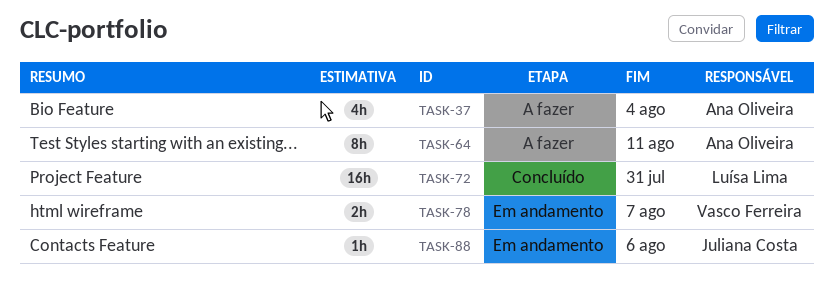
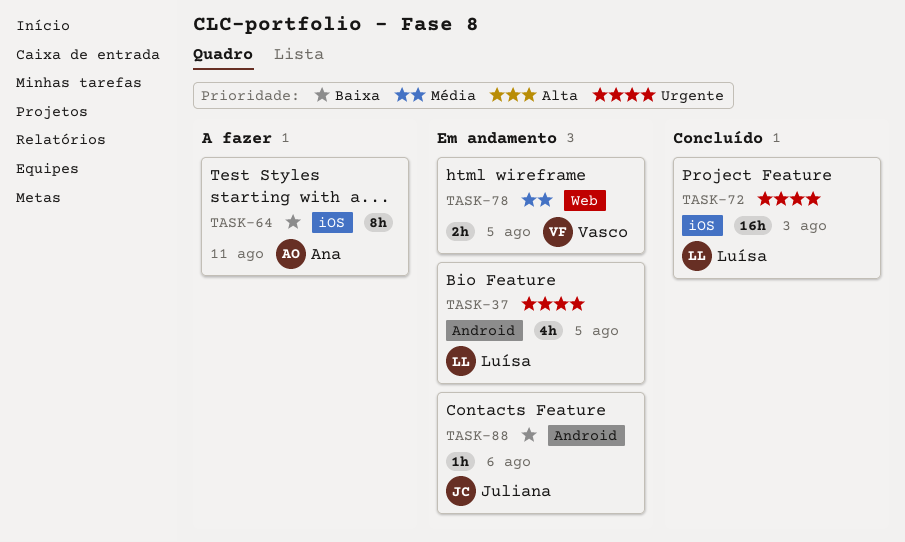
TASK-37, status: A fazer -> Em andamento
TASK-37, owner: Ana Oliveira -> Luísa Lima
TASK-37, due: Aug 4 -> Aug 5
TASK-72, due: Jul 31 -> Aug 3
TASK-78, due: Aug 7 -> Aug 5

